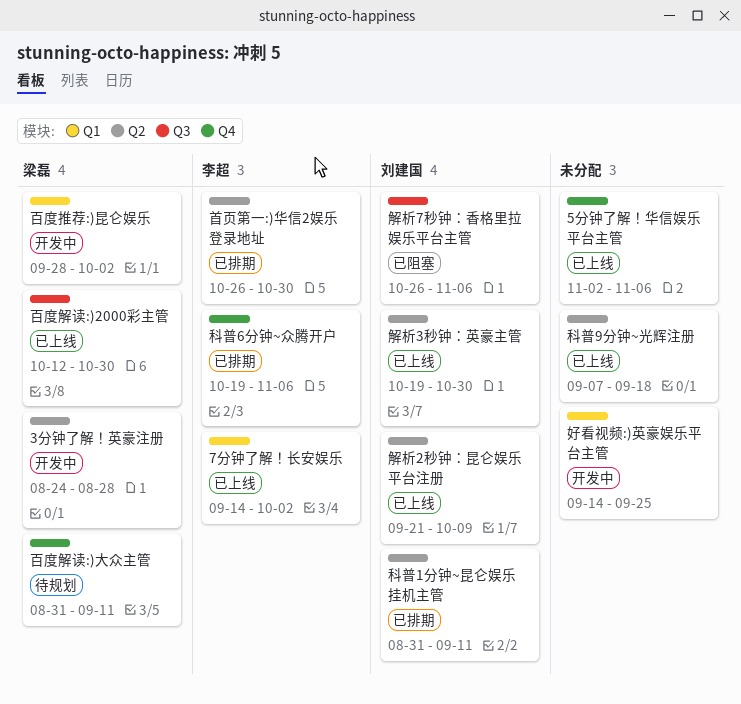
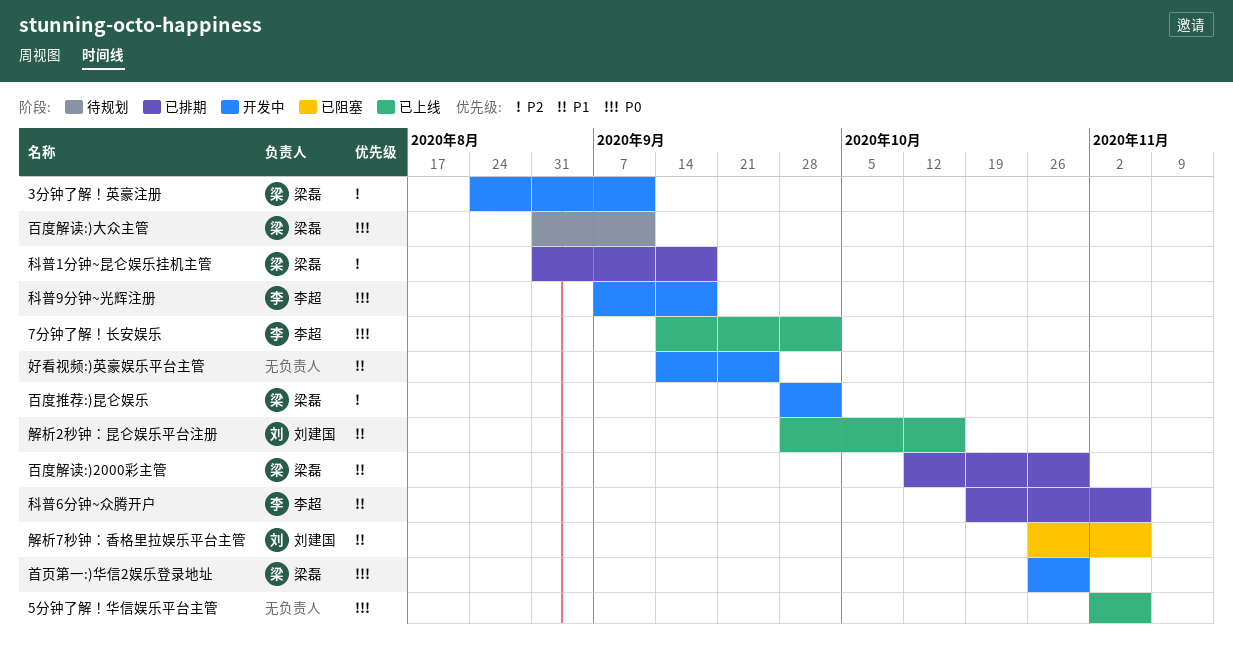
3分钟了解！英豪注册, due: Aug 28 -> Sep 11
百度解读:)2000彩主管, status: 已上线 -> 已排期
科普1分钟~昆仑娱乐挂机主管, owner: 刘建国 -> 梁磊
科普1分钟~昆仑娱乐挂机主管, due: Sep 11 -> Sep 18
科普9分钟~光辉注册, status: 已上线 -> 开发中
科普9分钟~光辉注册, owner: none -> 李超
解析2秒钟：昆仑娱乐平台注册, start: Sep 21 -> Sep 28
解析2秒钟：昆仑娱乐平台注册, due: Oct 9 -> Oct 16
解析3秒钟：英豪主管: present -> none
首页第一:)华信2娱乐登录地址, status: 已排期 -> 开发中
首页第一:)华信2娱乐登录地址, owner: 李超 -> 梁磊

